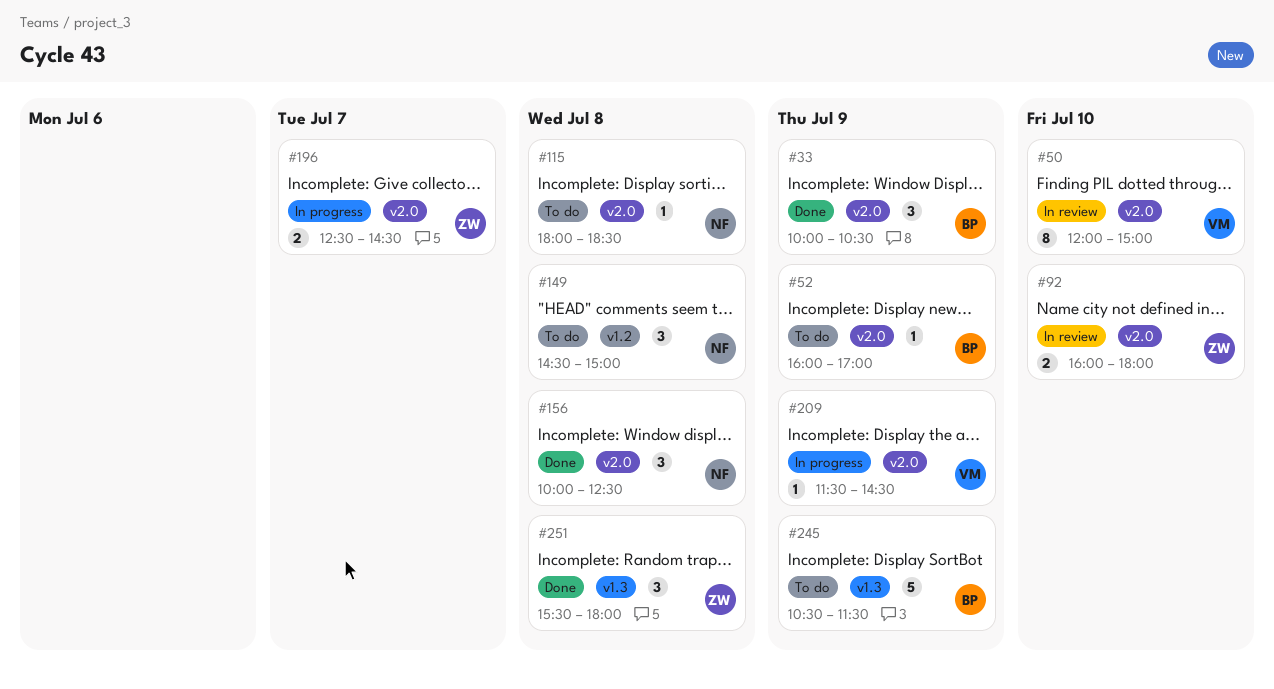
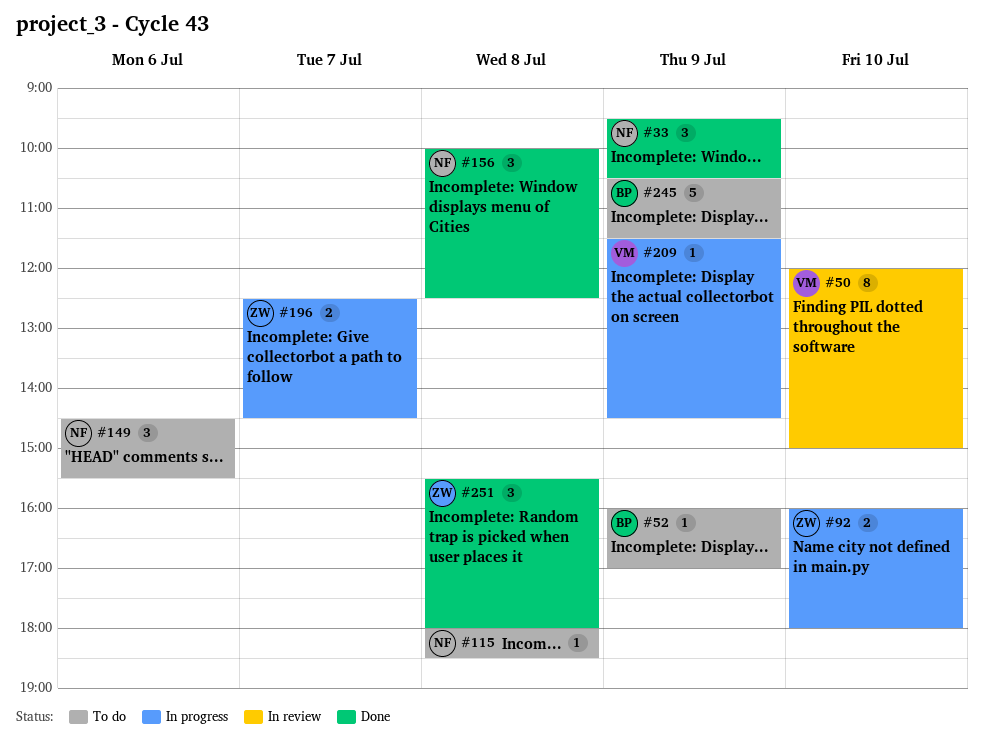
#33, owner: BP -> NF
#33, begins: 10:00 -> 09:30
#92, status: In review -> In progress
#149, day: Jul 8 -> Jul 6
#149, ends: 15:00 -> 15:30

